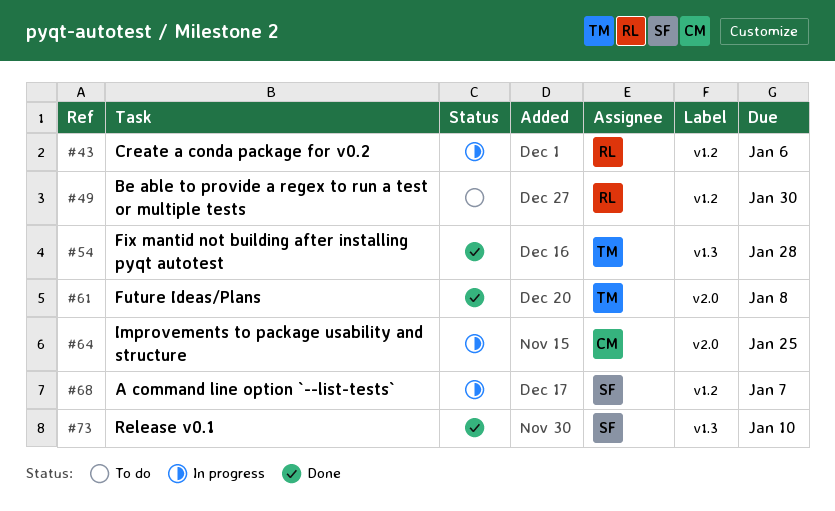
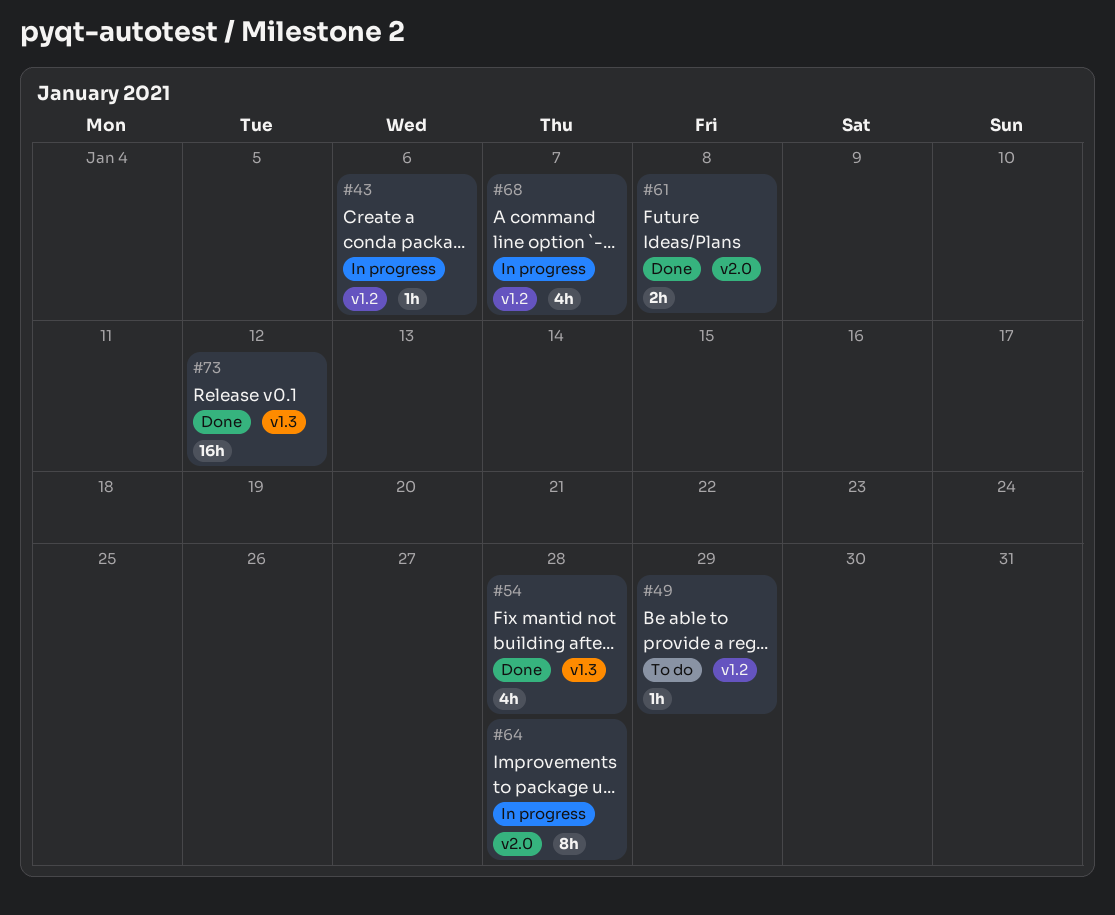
#49, due: Jan 30 -> Jan 29
#64, due: Jan 25 -> Jan 28
#73, due: Jan 10 -> Jan 12

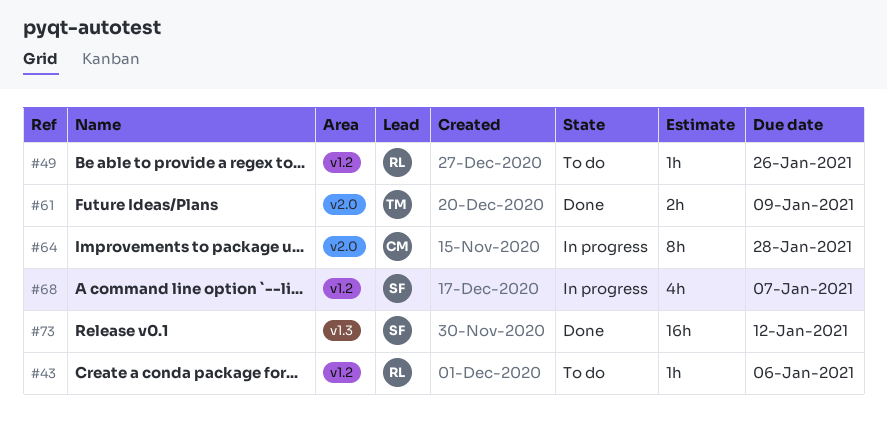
#43, status: In progress -> To do
#49, due: Jan 29 -> Jan 26
#54: present -> none
#61, due: Jan 8 -> Jan 9

